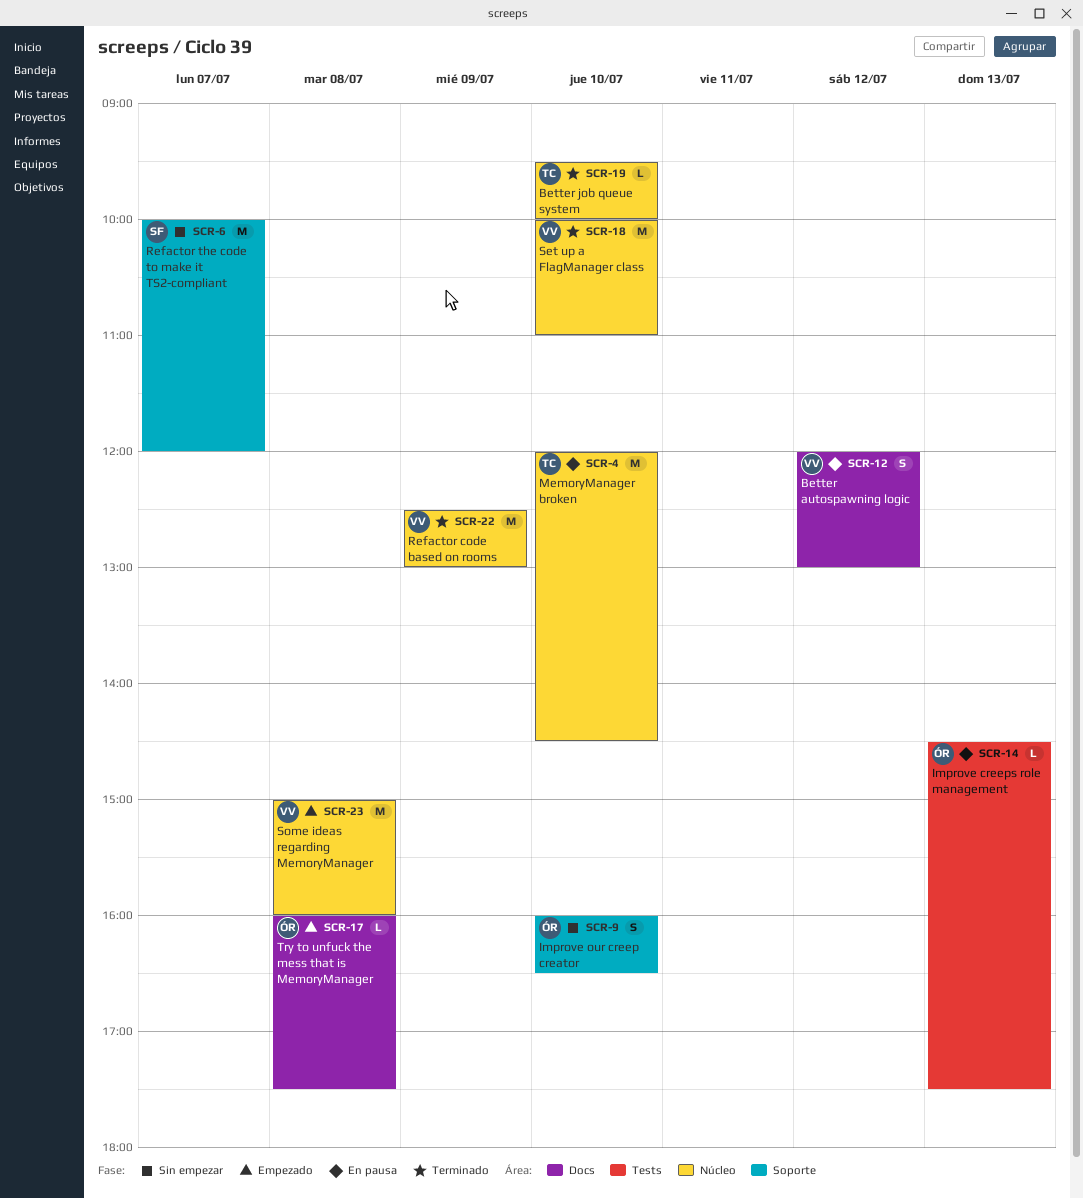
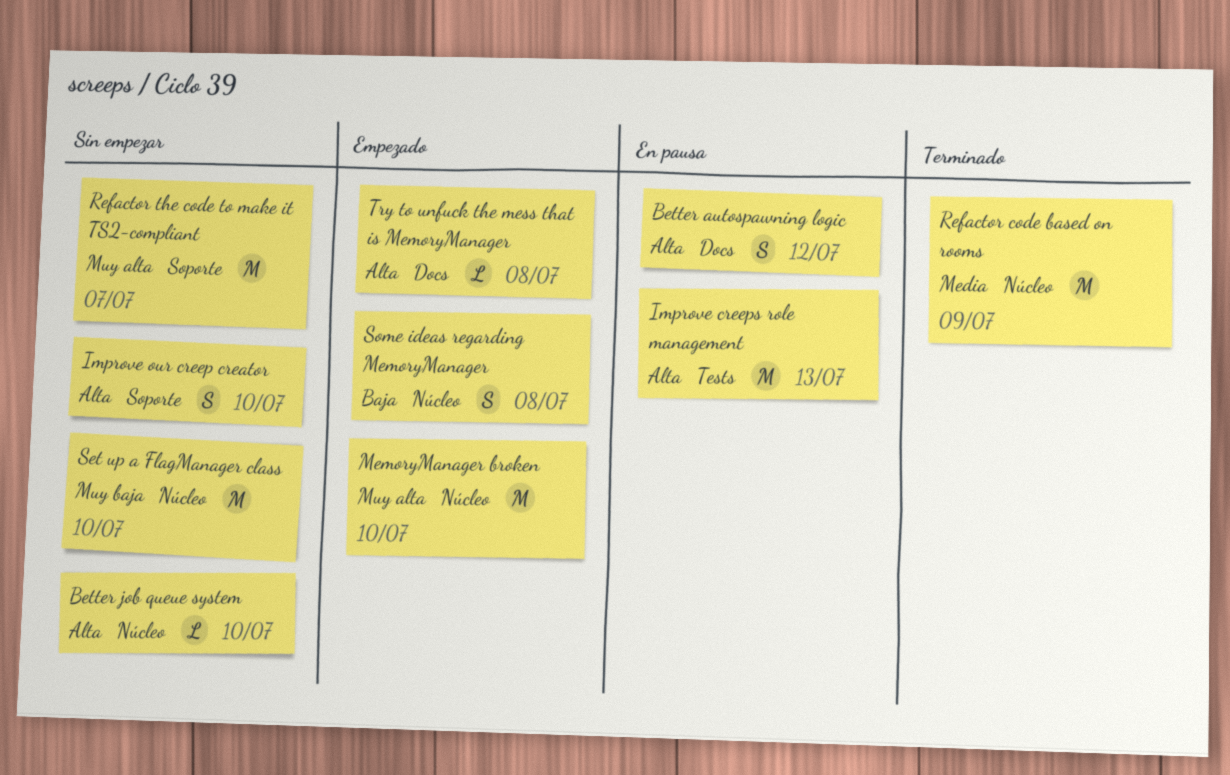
Better job queue system, status: Terminado -> Sin empezar
Improve creeps role management, estimate: L -> M
MemoryManager broken, status: En pausa -> Empezado
Set up a FlagManager class, status: Terminado -> Sin empezar
Some ideas regarding MemoryManager, estimate: M -> S

